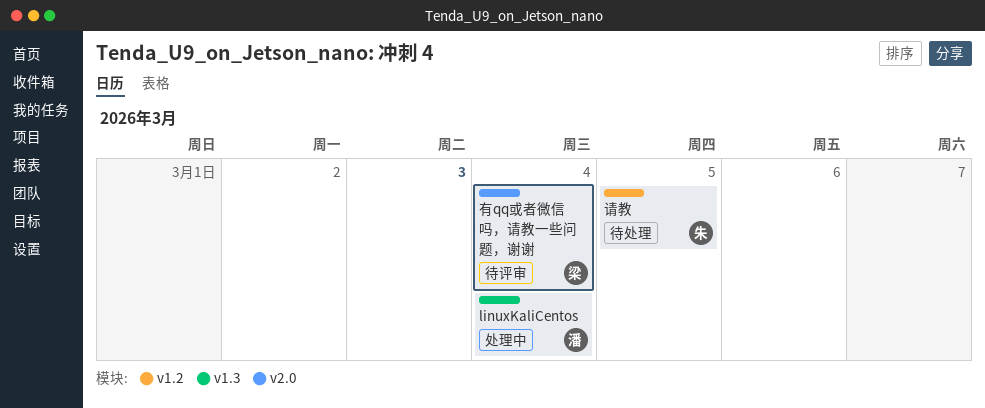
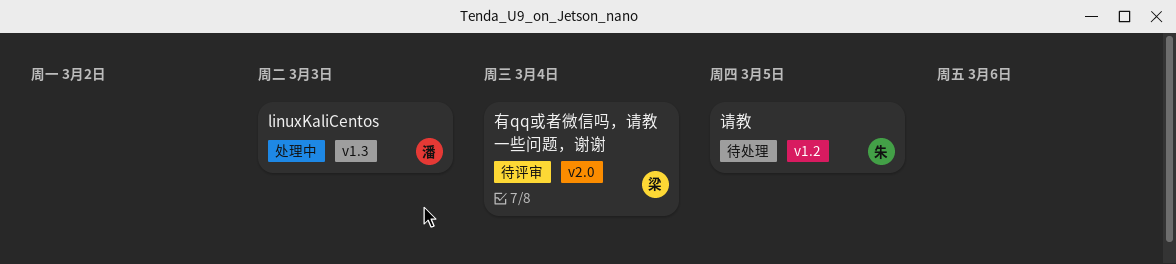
linuxKaliCentos, due: Mar 4 -> Mar 3

